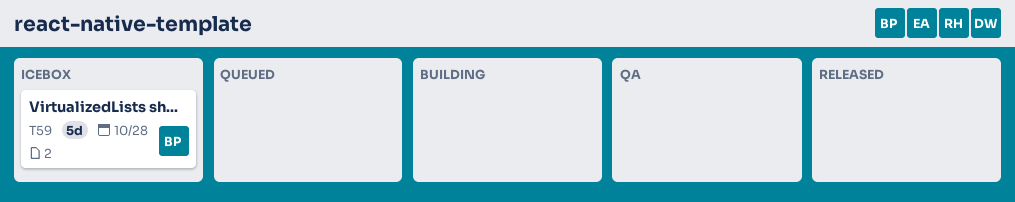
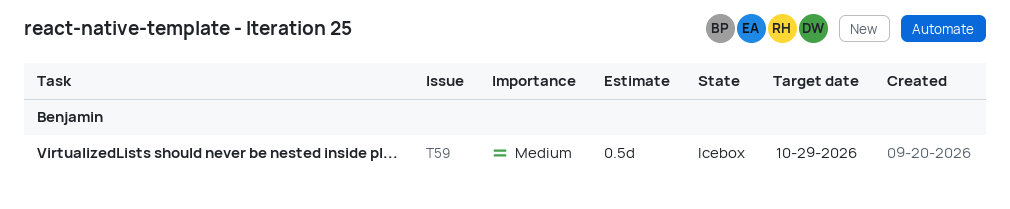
T59, estimate: 5d -> 0.5d
T59, due: Oct 28 -> Oct 29

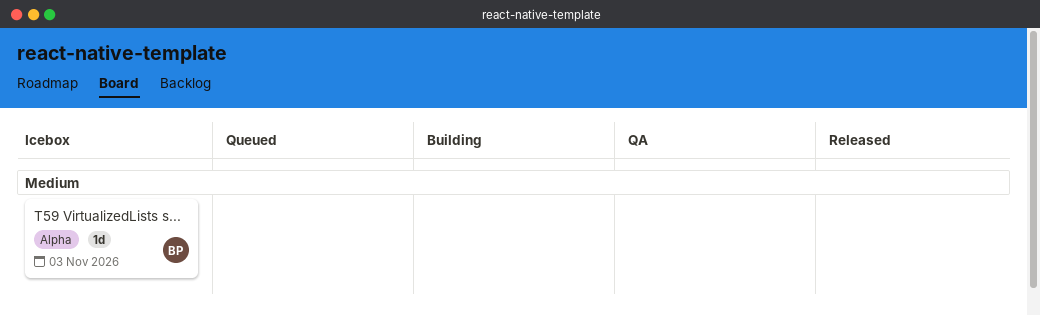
T59, estimate: 0.5d -> 1d
T59, due: Oct 29 -> Nov 3

